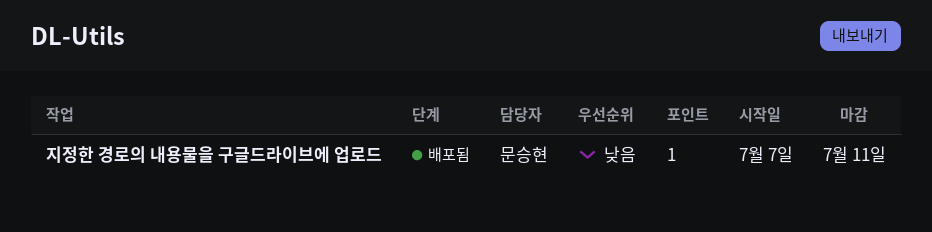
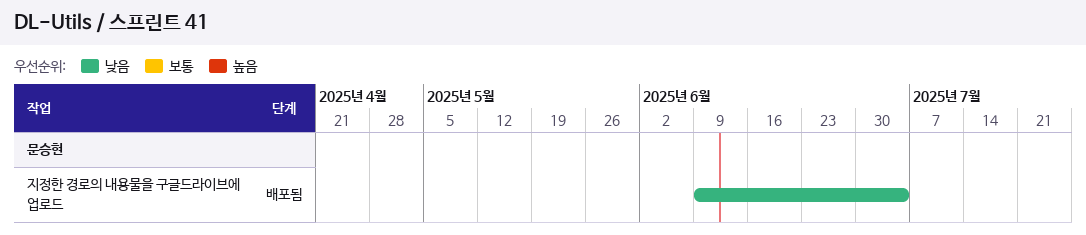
지정한 경로의 내용물을 구글드라이브에 업로드, start: Jul 7 -> Jun 9
지정한 경로의 내용물을 구글드라이브에 업로드, due: Jul 11 -> Jul 4

